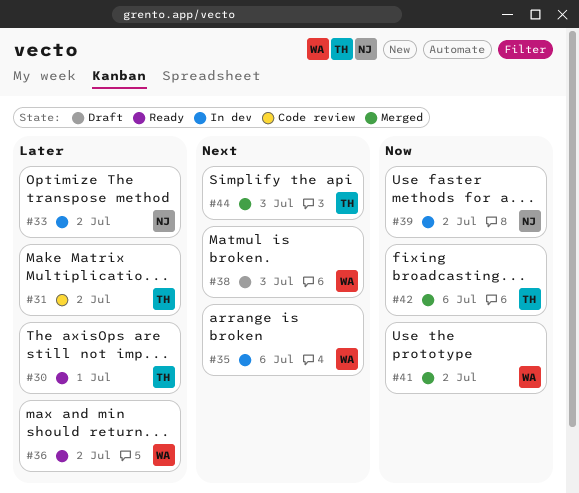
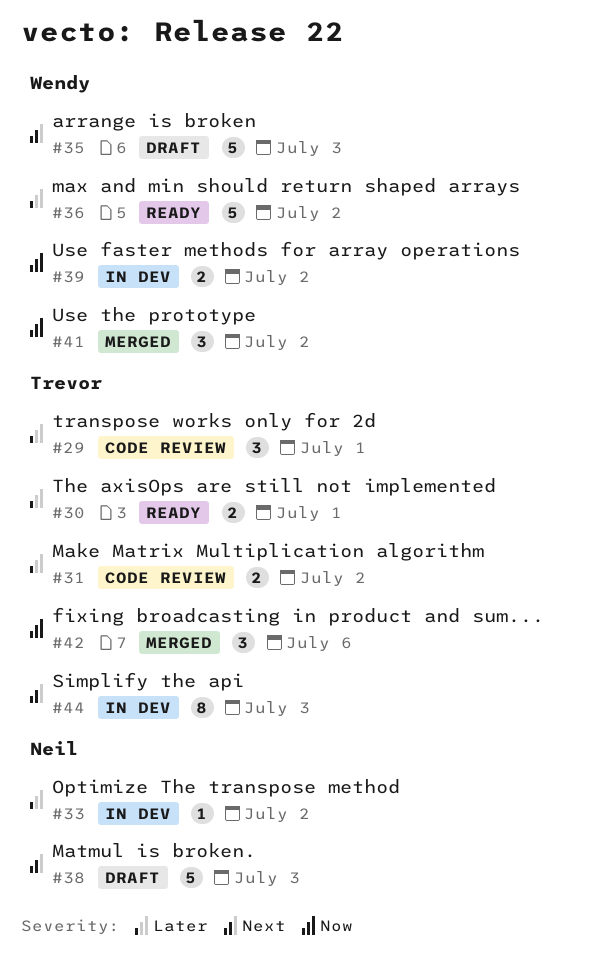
#29: none -> present
#35, status: In dev -> Draft
#35, due: Jul 6 -> Jul 3
#38, owner: Wendy -> Neil
#39, owner: Neil -> Wendy
#44, status: Merged -> In dev

